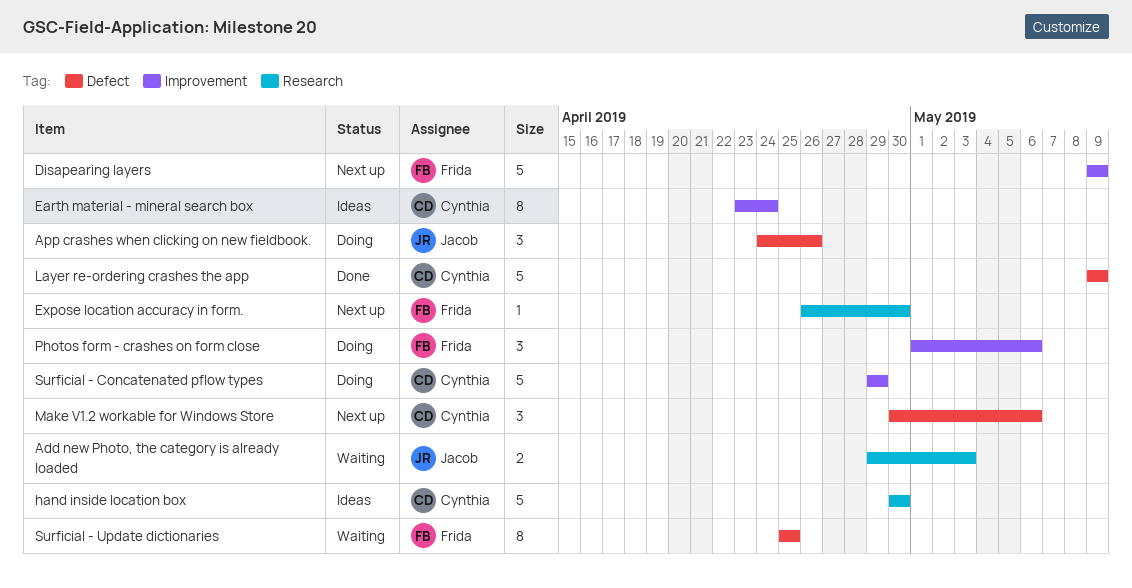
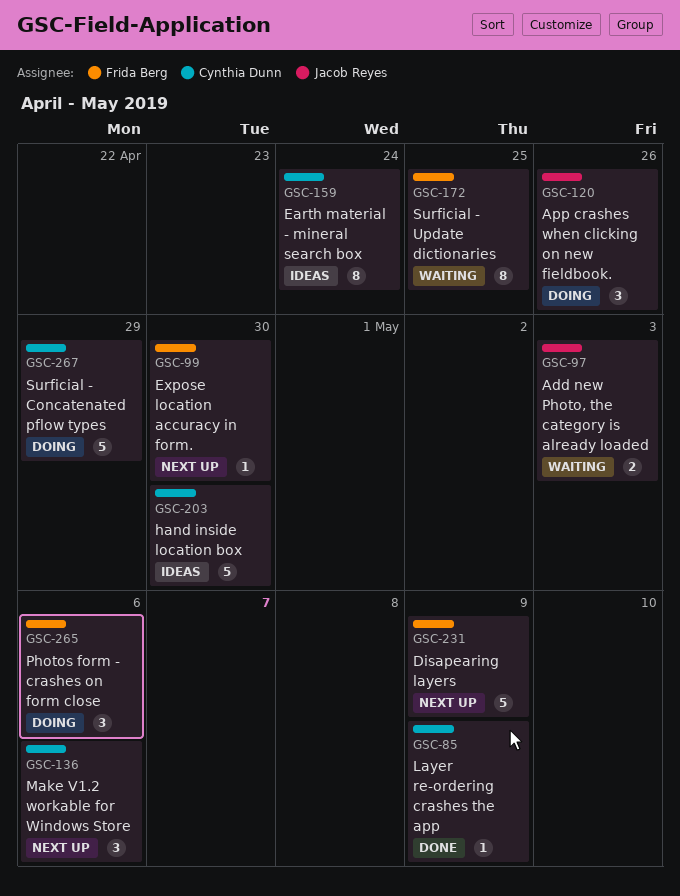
Layer re-ordering crashes the app, estimate: 5 -> 1

